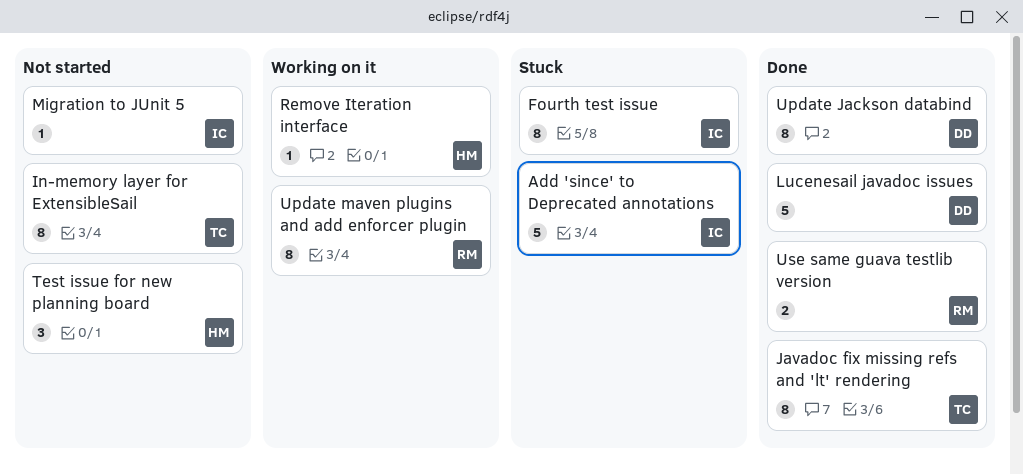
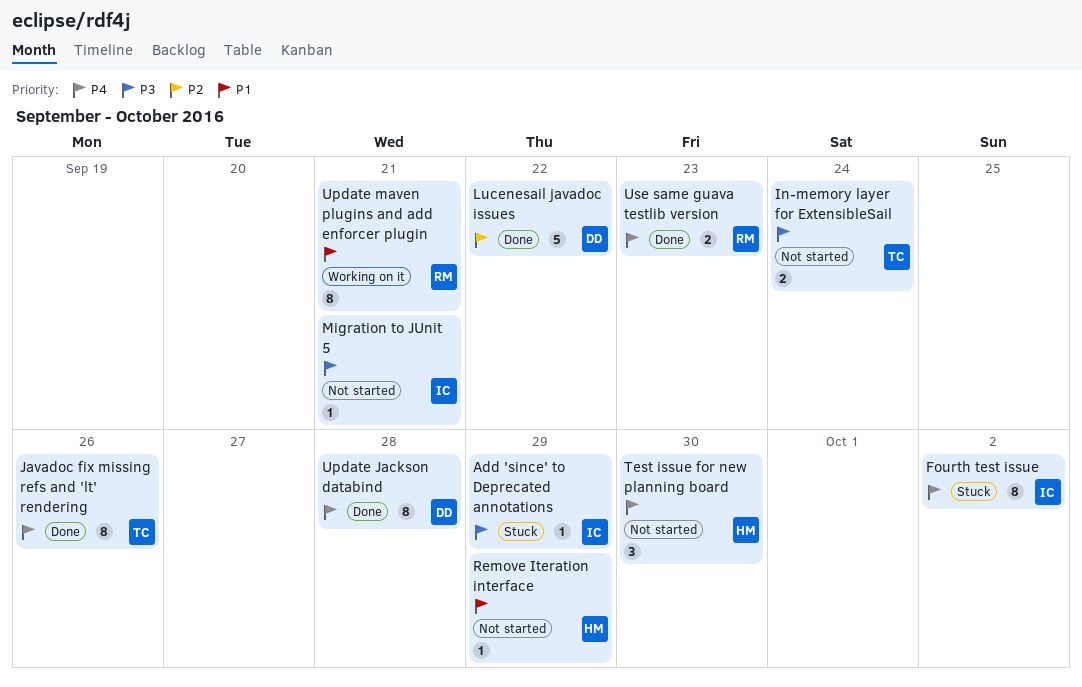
Add 'since' to Deprecated annotations, estimate: 5 -> 1
In-memory layer for ExtensibleSail, estimate: 8 -> 2
Remove Iteration interface, status: Working on it -> Not started

